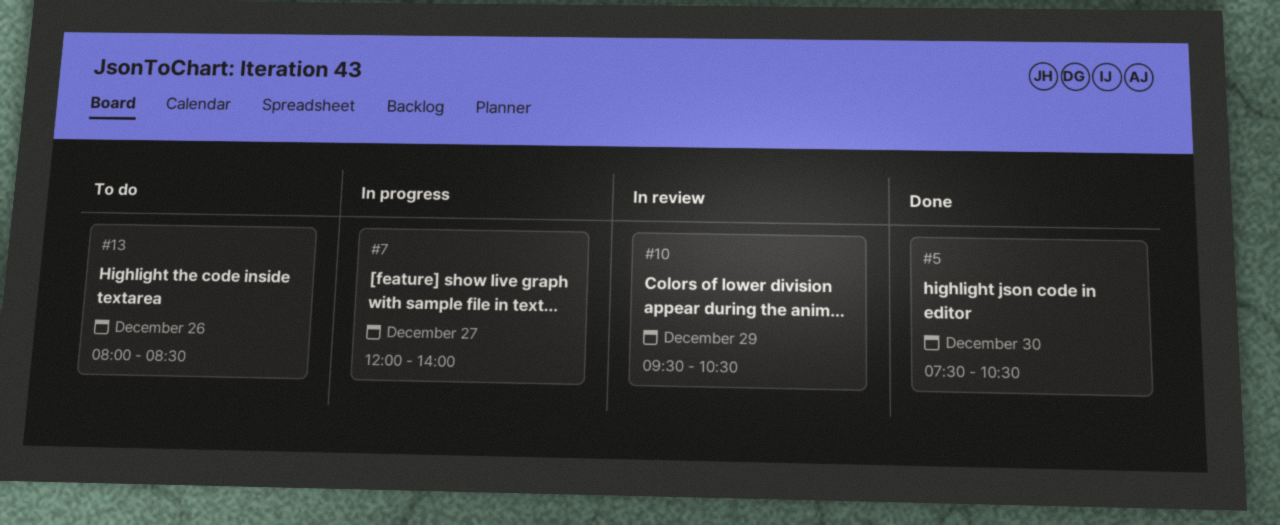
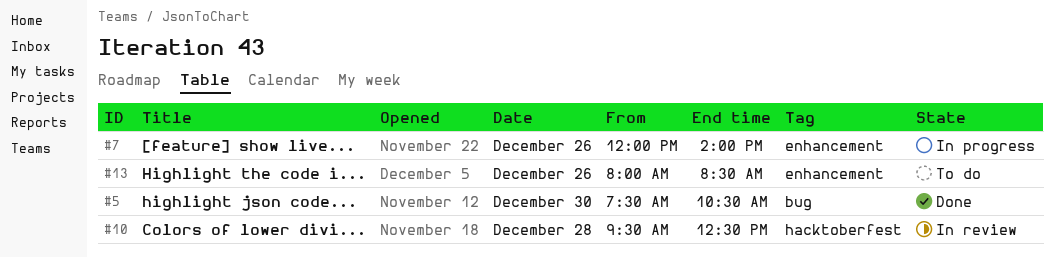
#7, day: Dec 27 -> Dec 26
#10, day: Dec 29 -> Dec 28
#10, ends: 10:30 -> 12:30

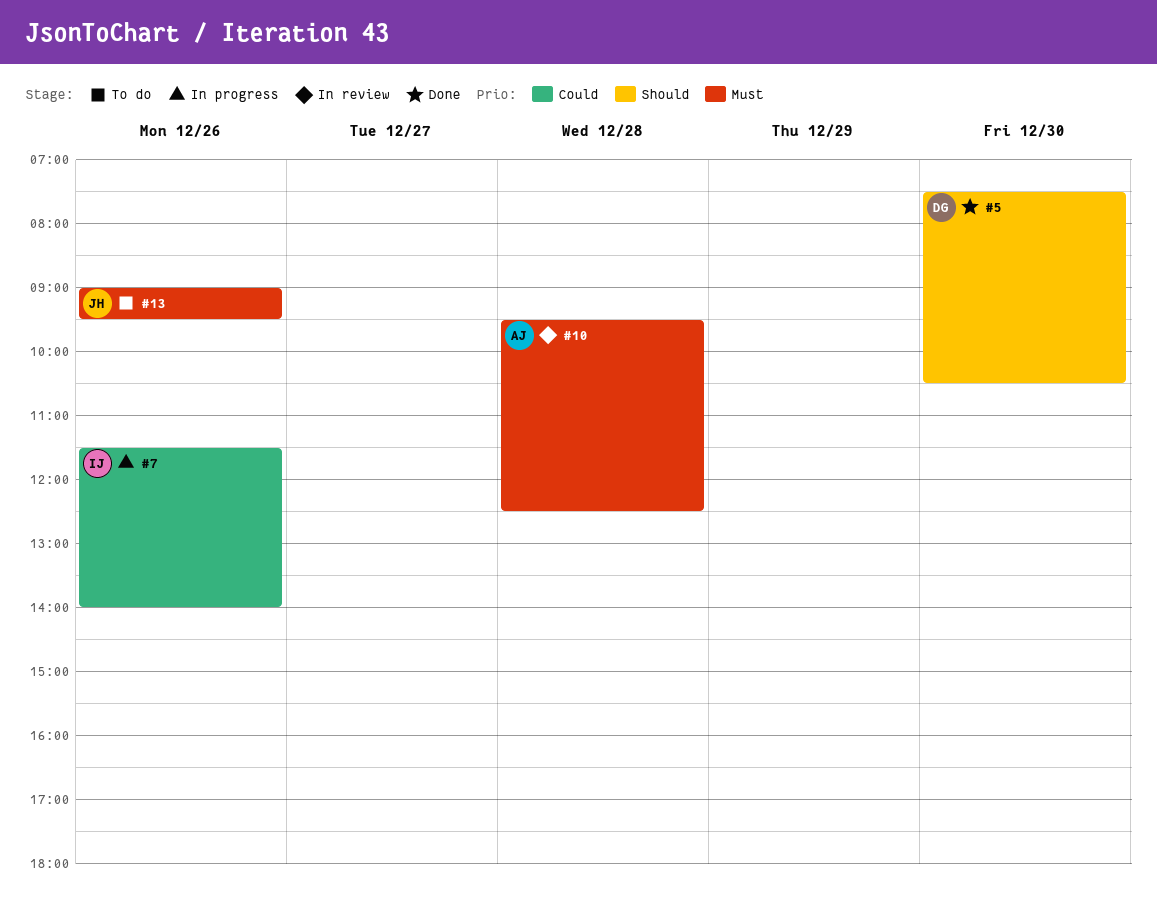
#7, begins: 12:00 -> 11:30
#13, begins: 08:00 -> 09:00
#13, ends: 08:30 -> 09:30

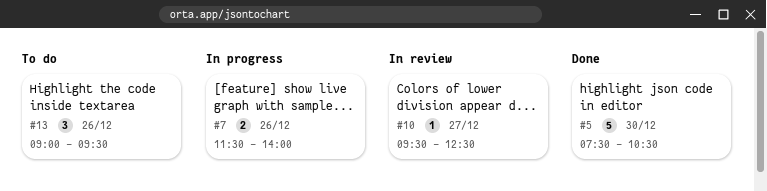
#10, day: Dec 28 -> Dec 27

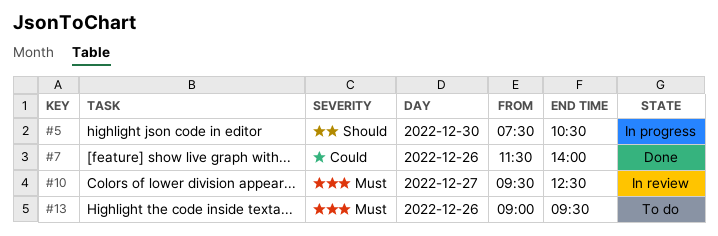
#5, status: Done -> In progress
#7, status: In progress -> Done

